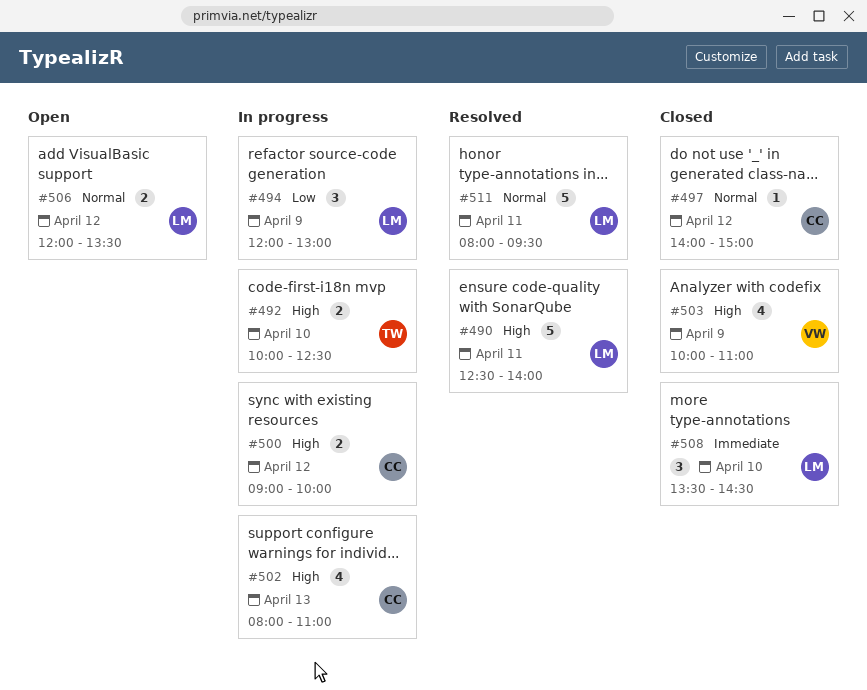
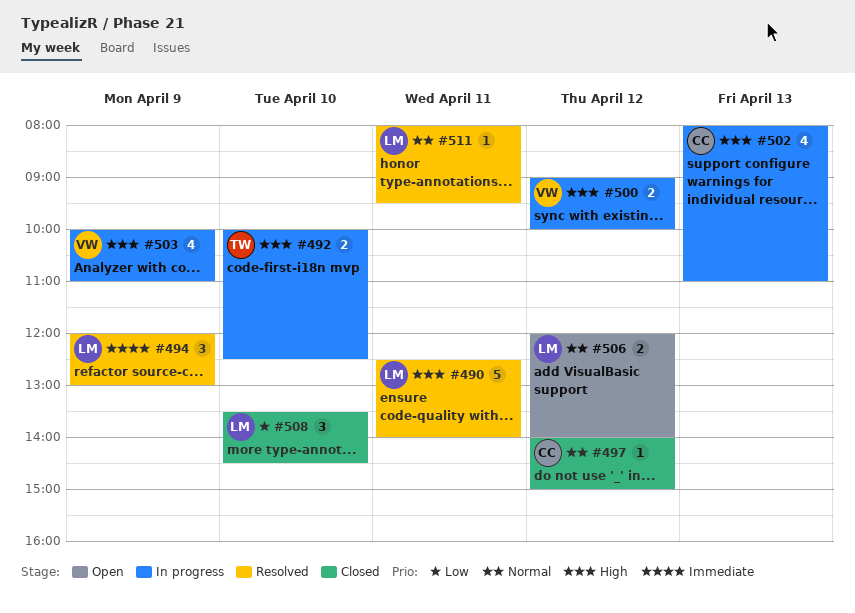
#494, status: In progress -> Resolved
#494, priority: Low -> Immediate
#500, owner: CC -> VW
#503, status: Closed -> In progress
#506, ends: 13:30 -> 14:00
#508, priority: Immediate -> Low
#511, estimate: 5 -> 1

